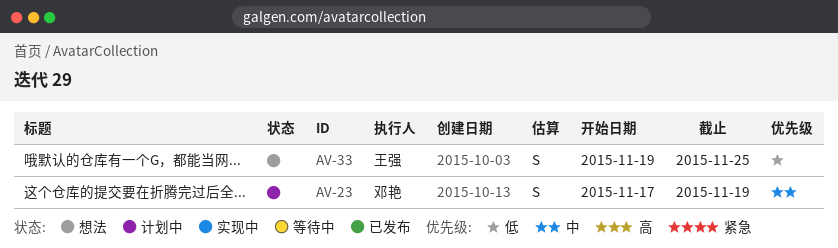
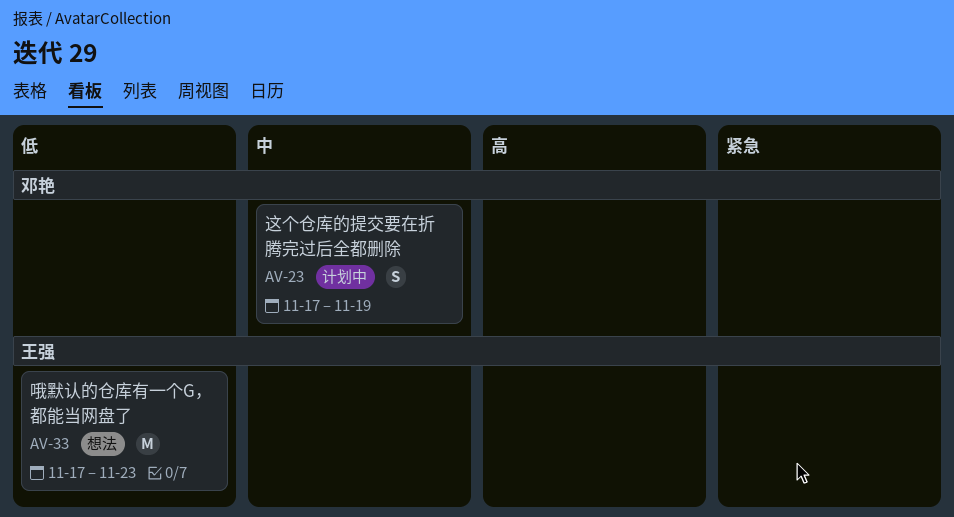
AV-33, estimate: S -> M
AV-33, start: Nov 19 -> Nov 17
AV-33, due: Nov 25 -> Nov 23

